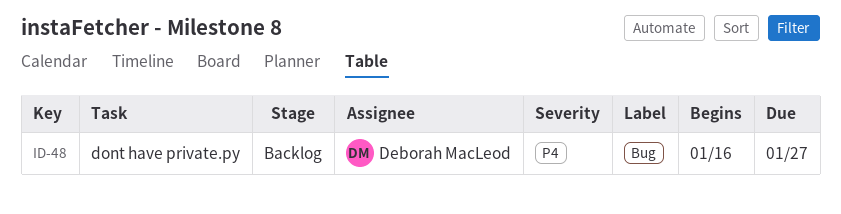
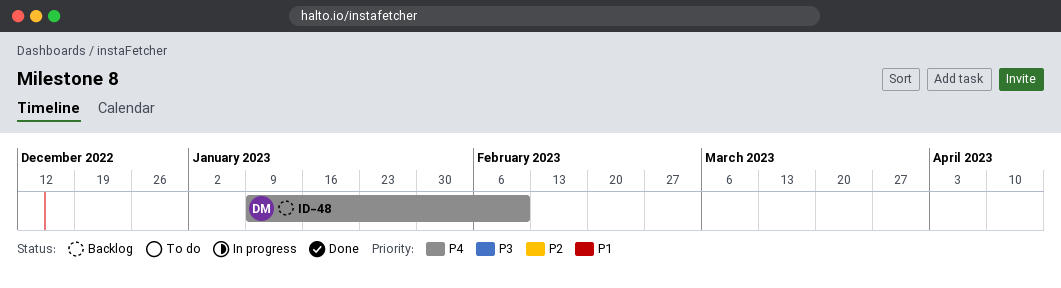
ID-48, start: Jan 16 -> Jan 9
ID-48, due: Jan 27 -> Feb 10

